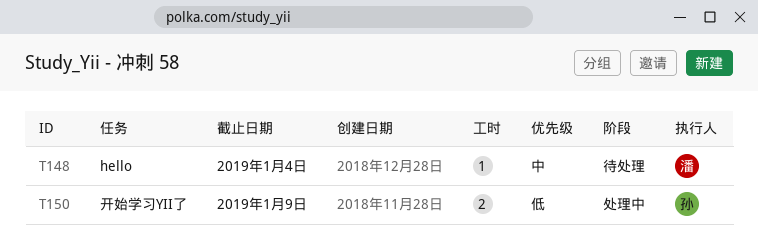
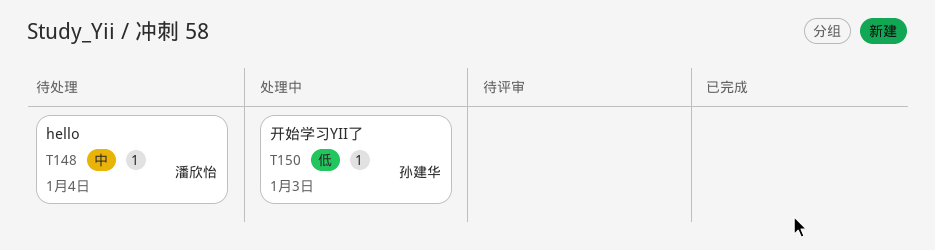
T150, estimate: 2 -> 1
T150, due: Jan 9 -> Jan 3

